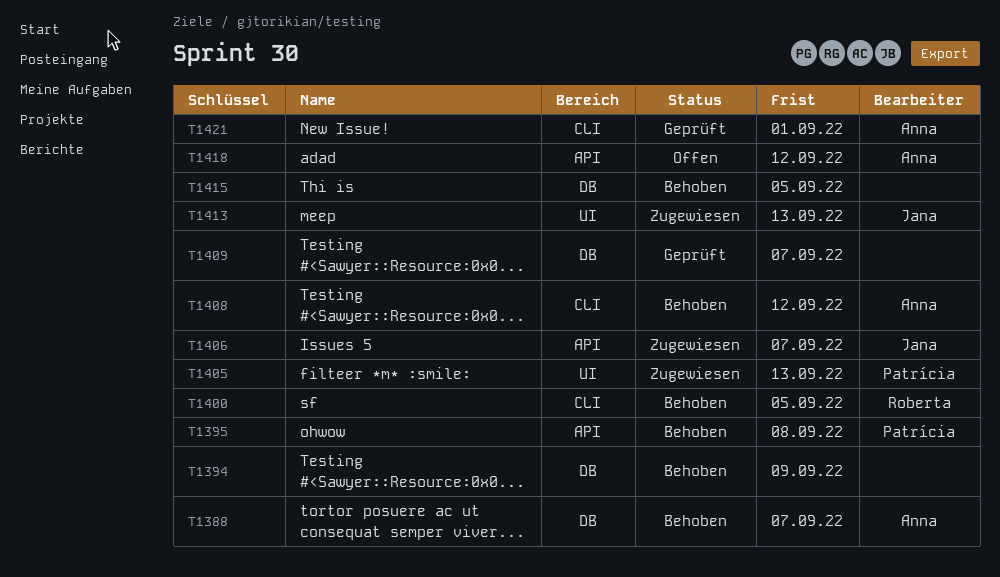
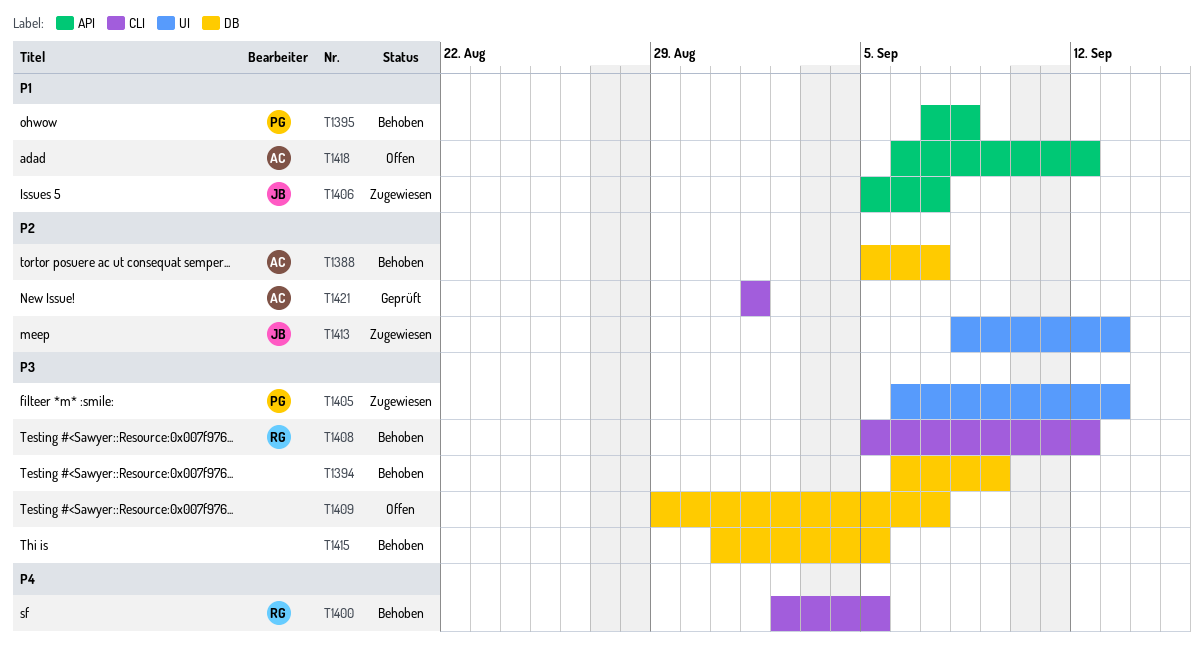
T1408, owner: Anna -> Roberta
T1409, status: Geprüft -> Offen

